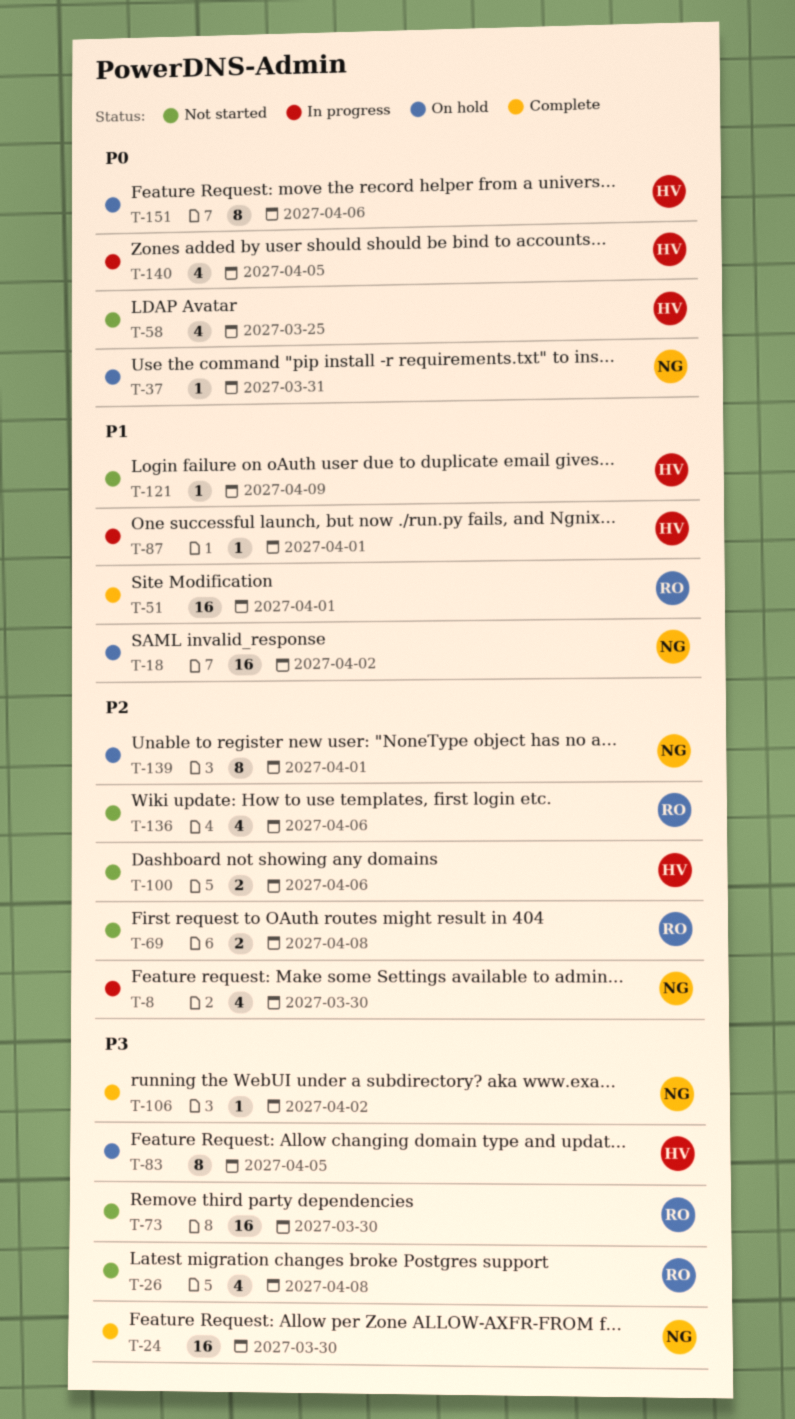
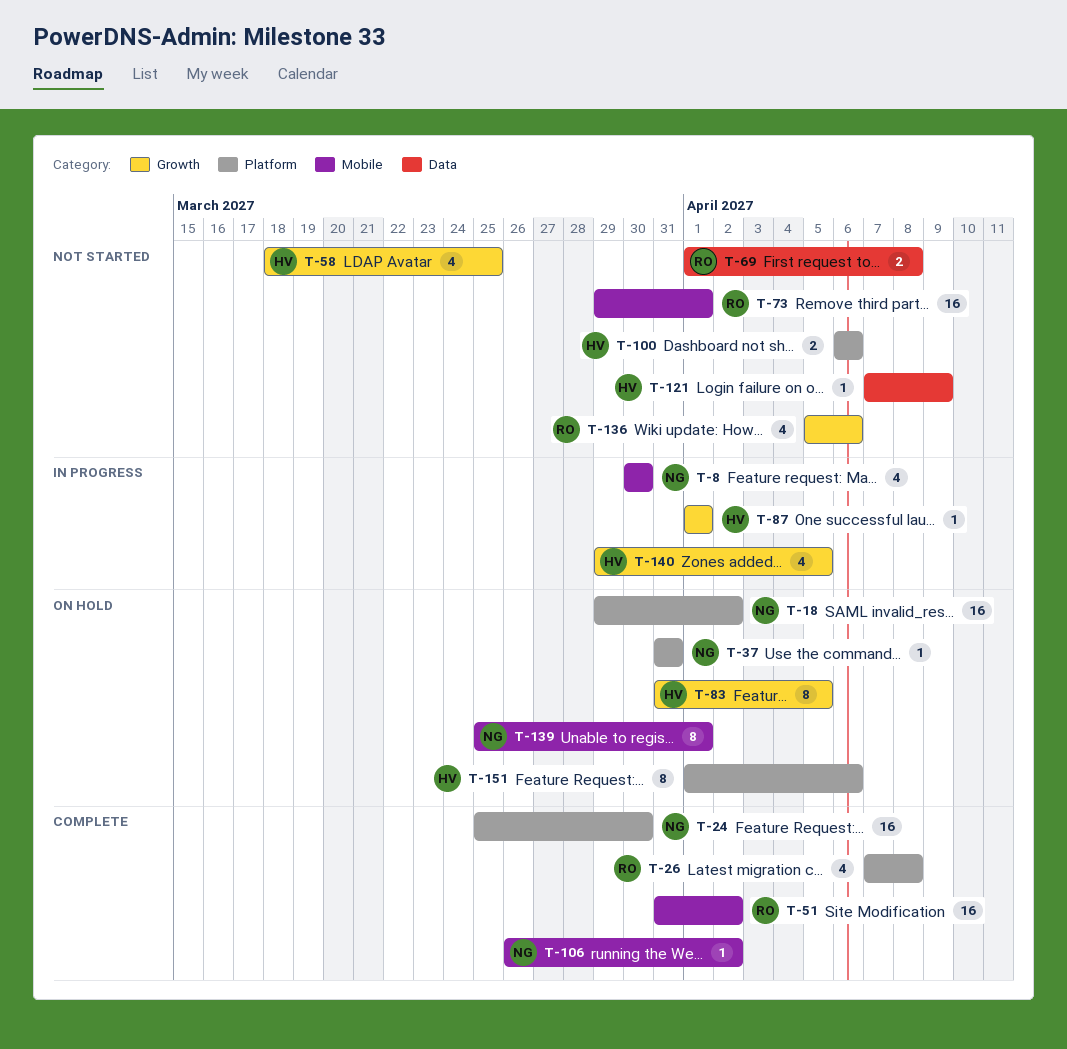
T-26, status: Not started -> Complete
T-51, due: Apr 1 -> Apr 2
T-73, due: Mar 30 -> Apr 1

